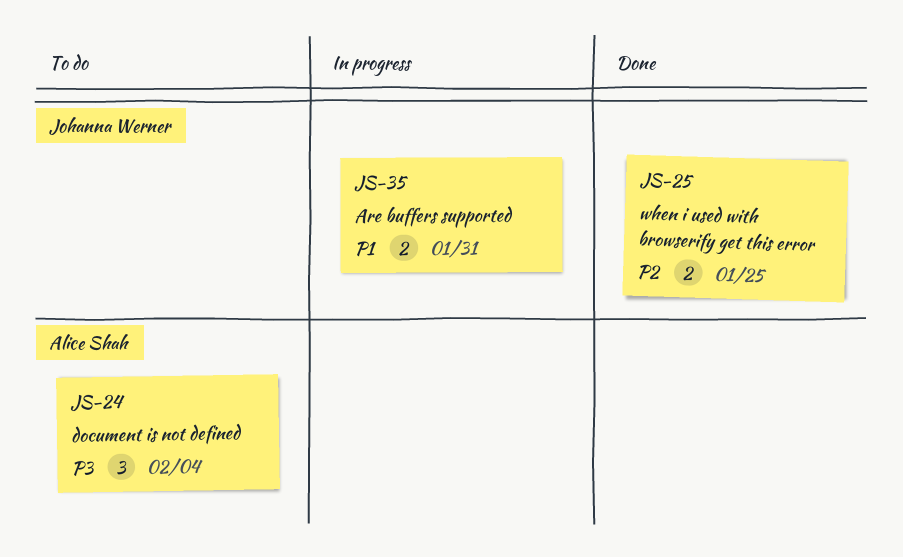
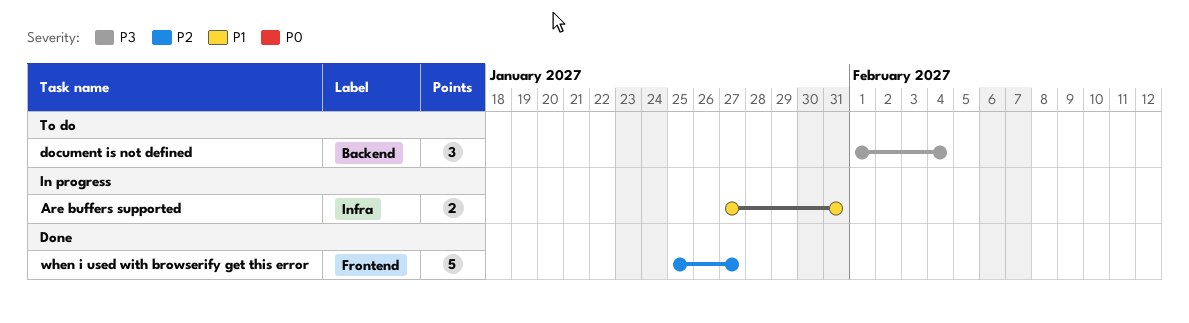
when i used with browserify get this error, estimate: 2 -> 5
when i used with browserify get this error, due: Jan 25 -> Jan 27

